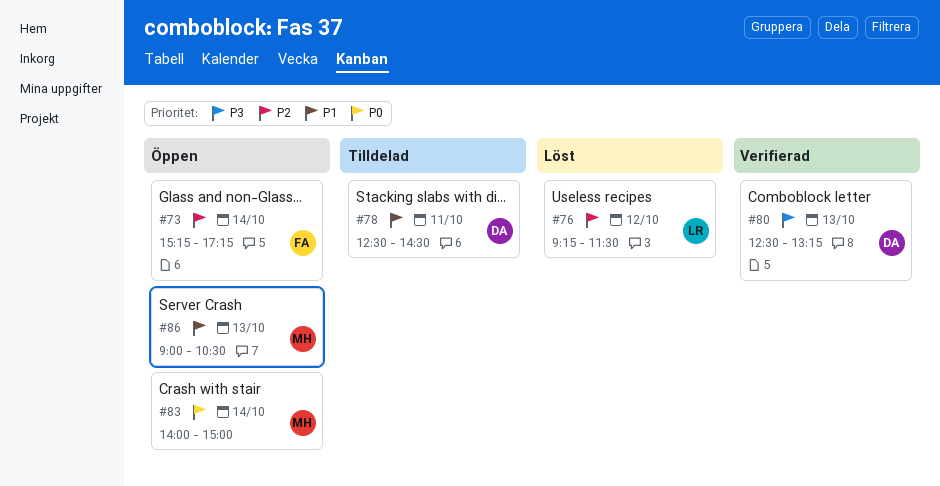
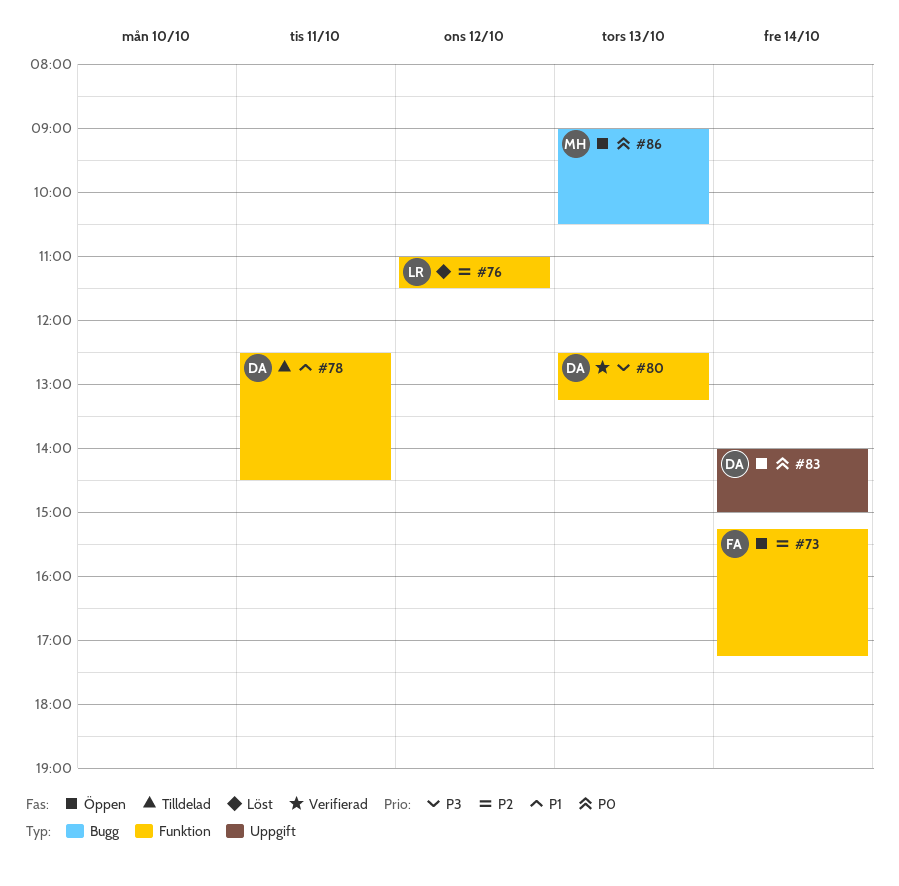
#76, begins: 09:15 -> 11:00
#83, owner: MH -> DA
#86, priority: P1 -> P0

